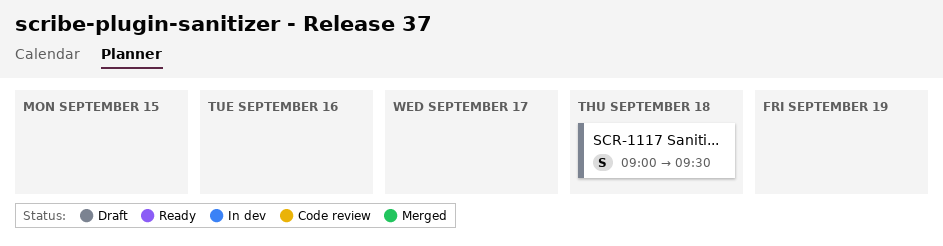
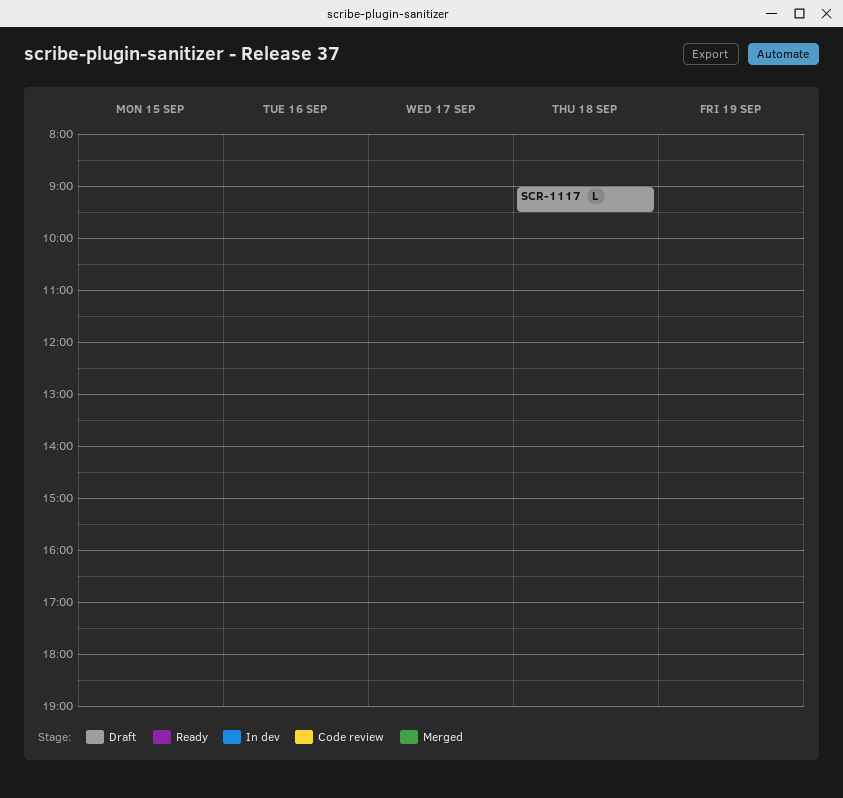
SCR-1117, estimate: S -> L

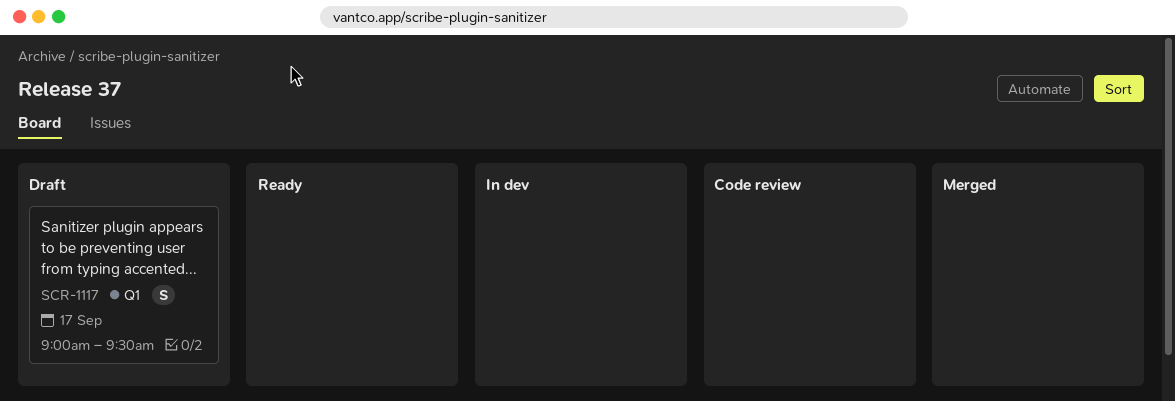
SCR-1117, estimate: L -> S
SCR-1117, day: Sep 18 -> Sep 17

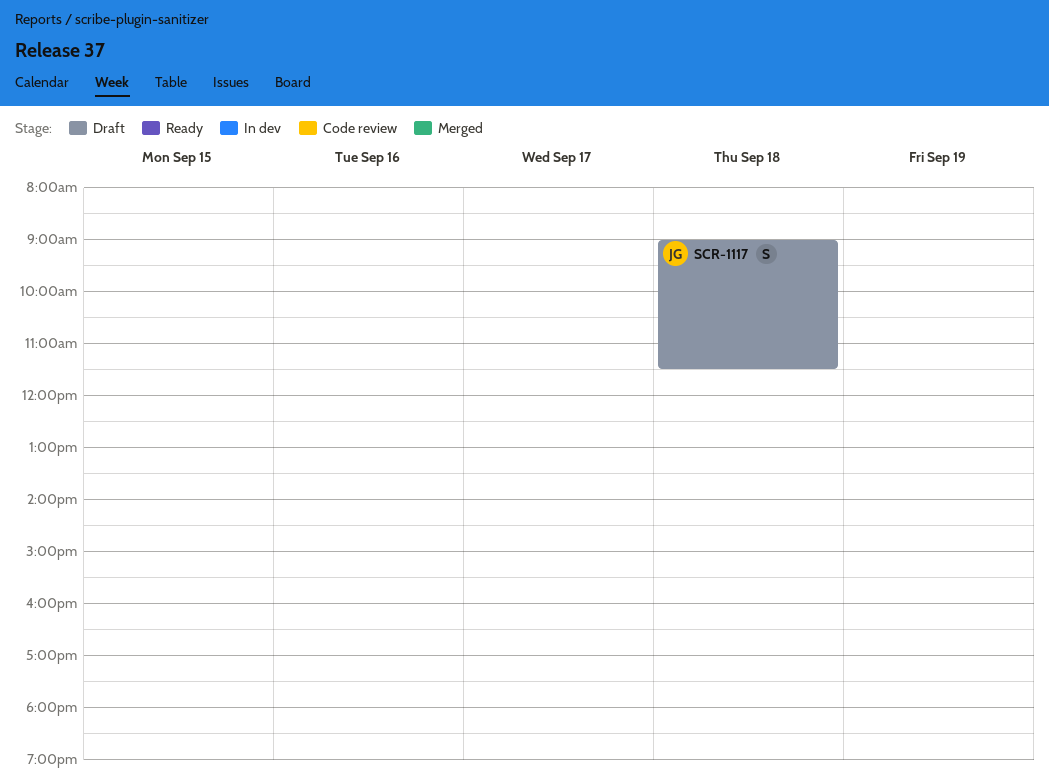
SCR-1117, day: Sep 17 -> Sep 18
SCR-1117, ends: 09:30 -> 11:30

